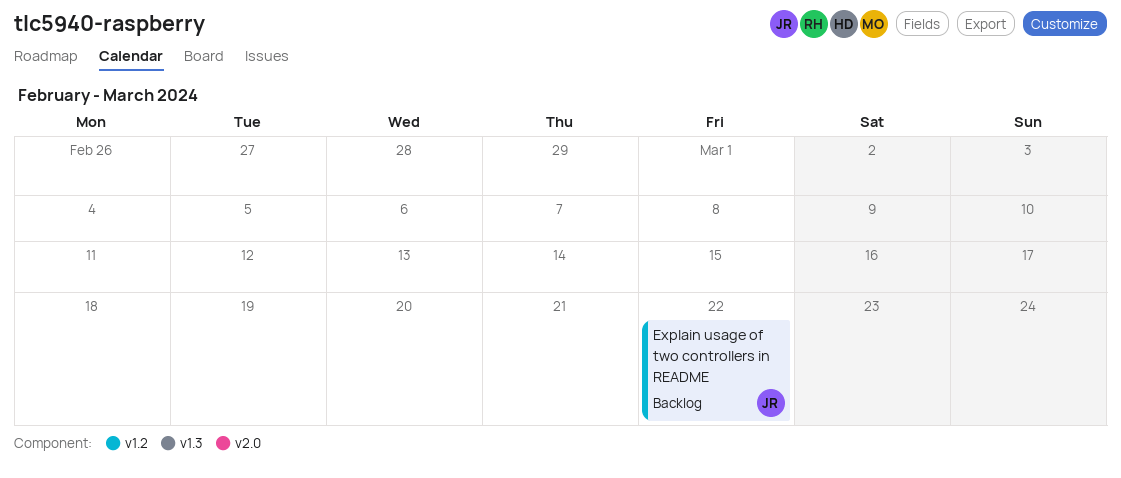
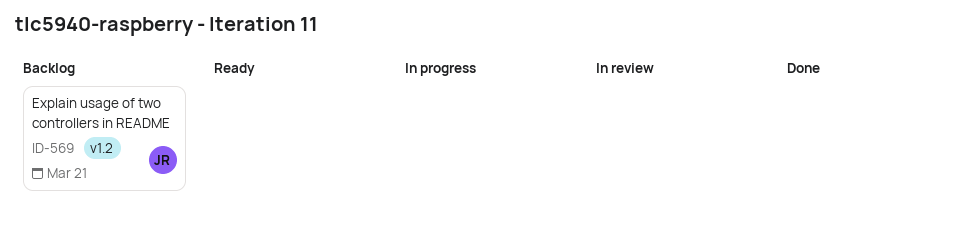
Explain usage of two controllers in README, due: Mar 22 -> Mar 21

